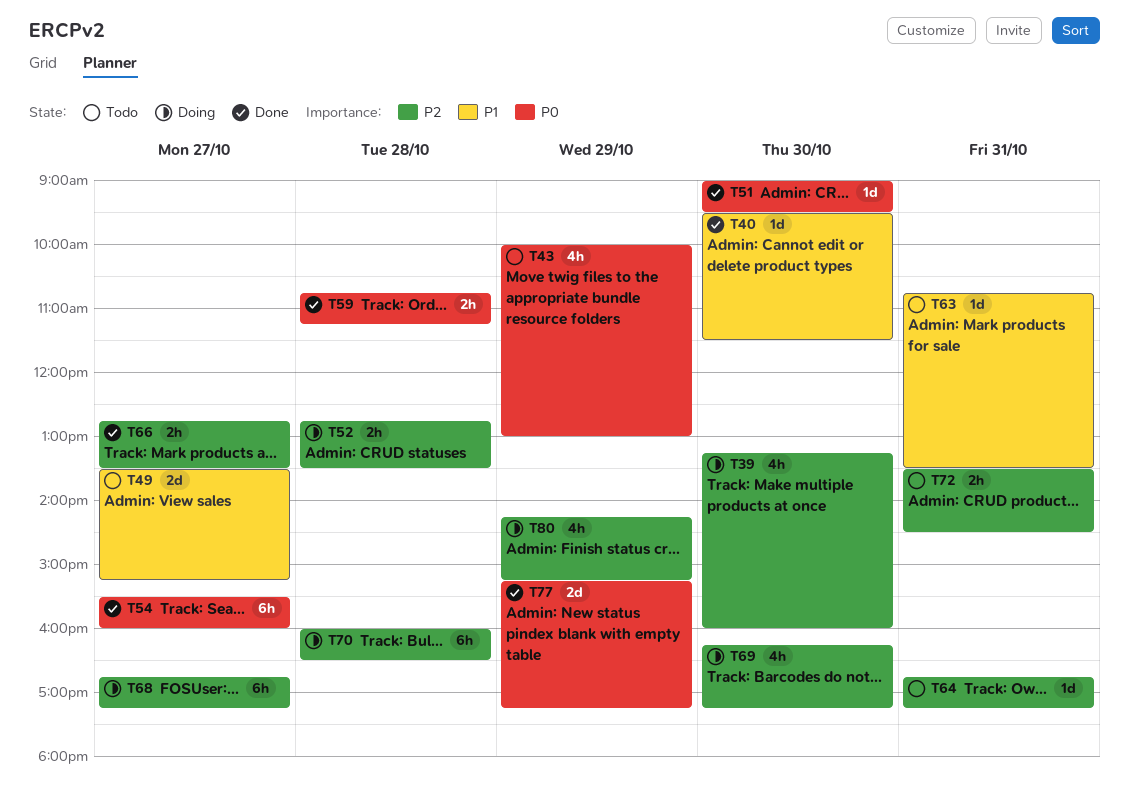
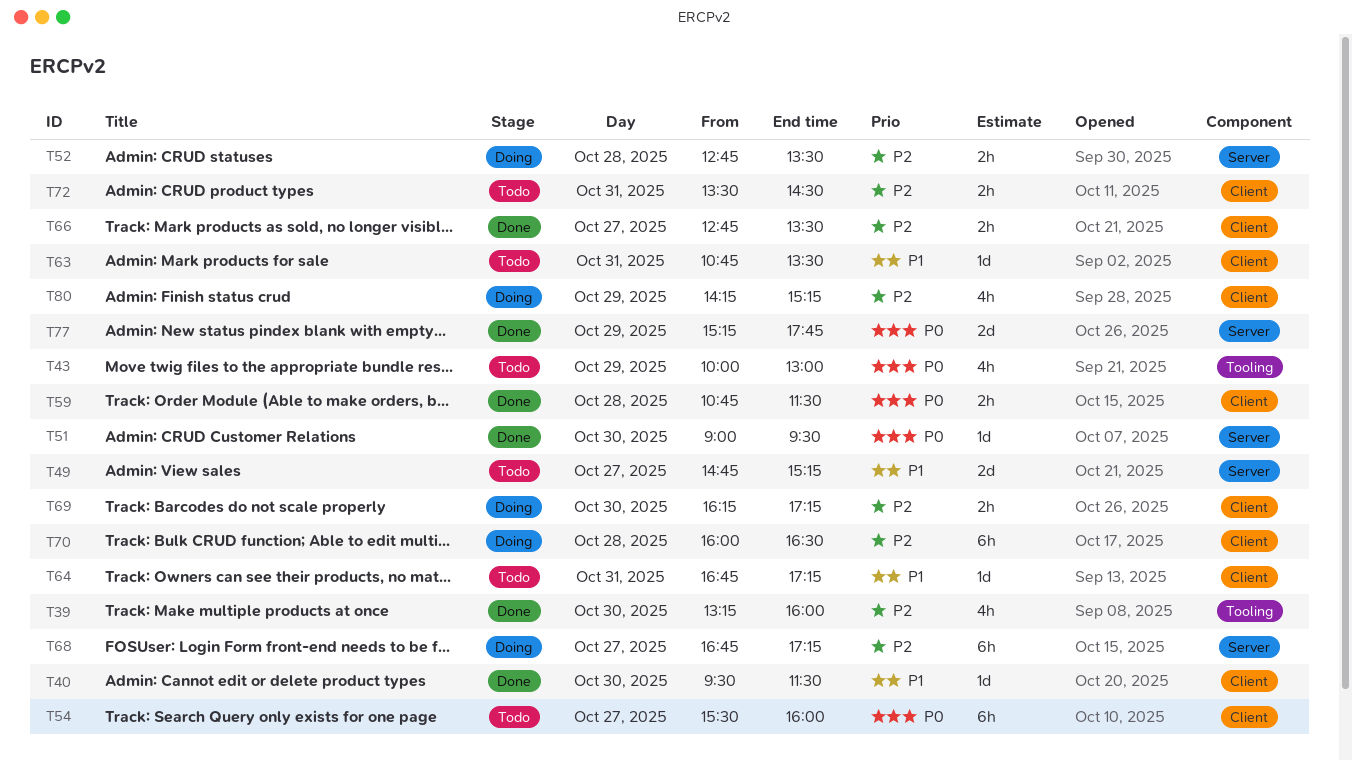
T39, status: Doing -> Done
T49, begins: 13:30 -> 14:45
T54, status: Done -> Todo
T59, ends: 11:15 -> 11:30
T64, priority: P2 -> P1
T69, estimate: 4h -> 2h
T77, ends: 17:15 -> 17:45

